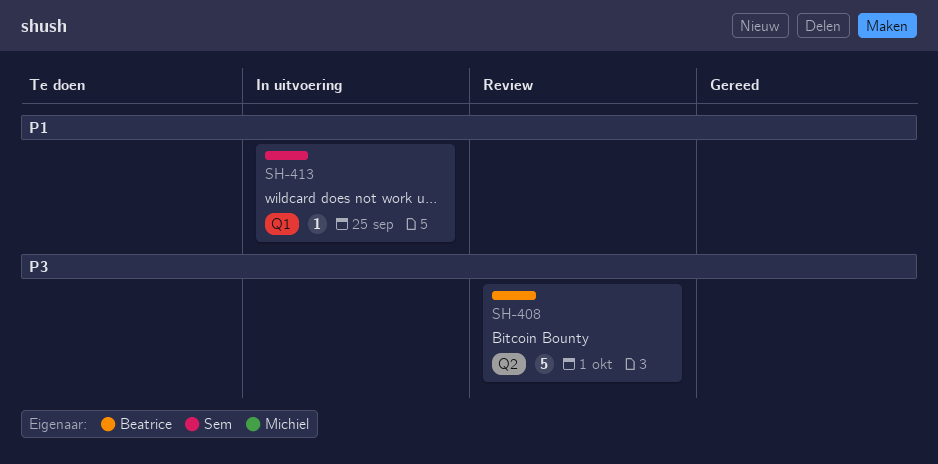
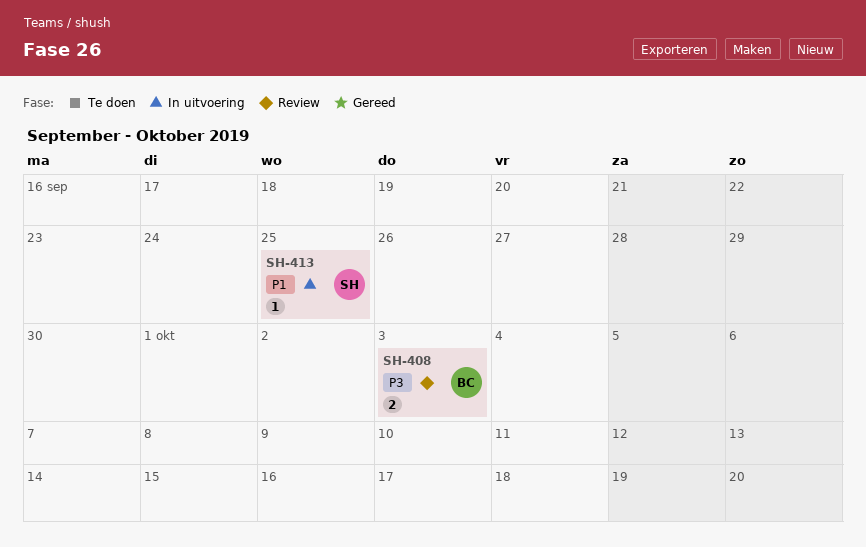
SH-408, estimate: 5 -> 2
SH-408, due: Oct 1 -> Oct 3

